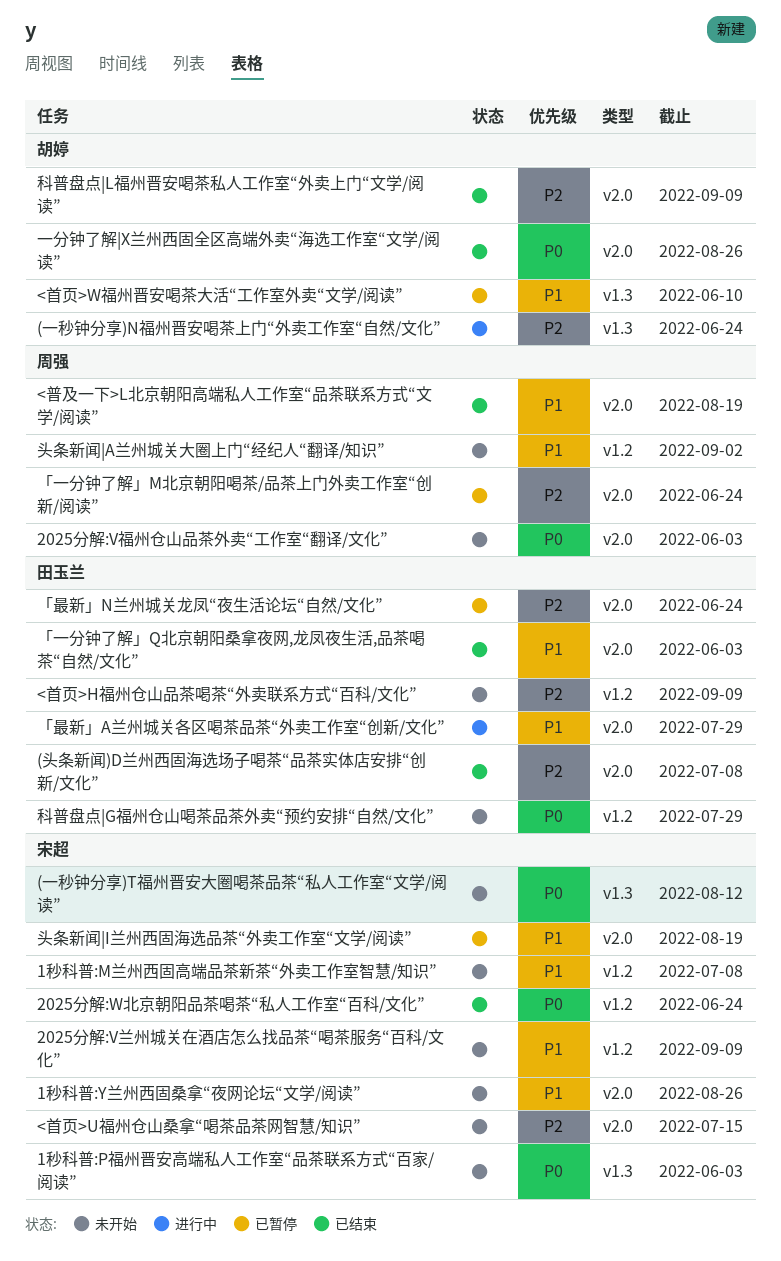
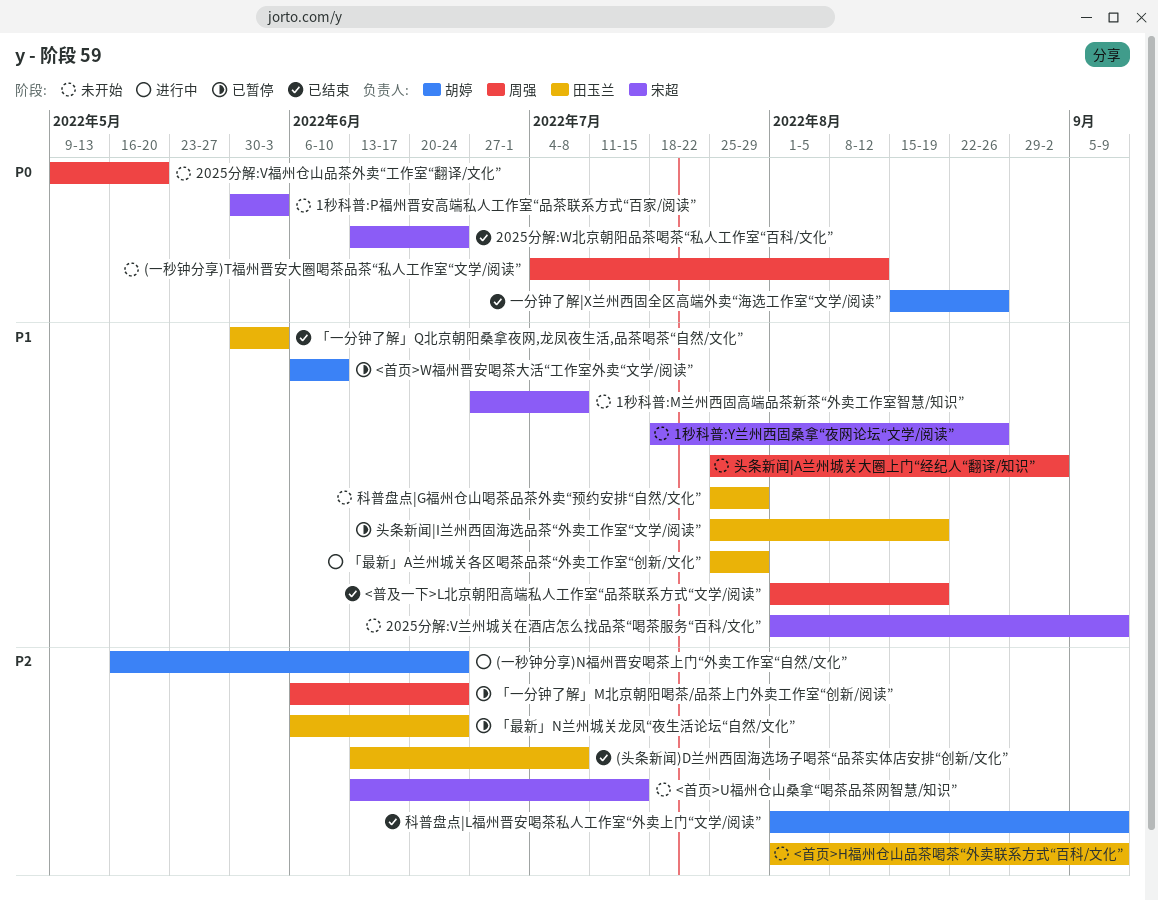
(一秒钟分享)T福州晋安大圈喝茶品茶“私人工作室“文学/阅读”, owner: 宋超 -> 周强
2025分解:V福州仓山品茶外卖“工作室“翻译/文化”, due: Jun 3 -> May 20
头条新闻|I兰州西固海选品茶“外卖工作室“文学/阅读”, owner: 宋超 -> 田玉兰
科普盘点|G福州仓山喝茶品茶外卖“预约安排“自然/文化”, priority: P0 -> P1

